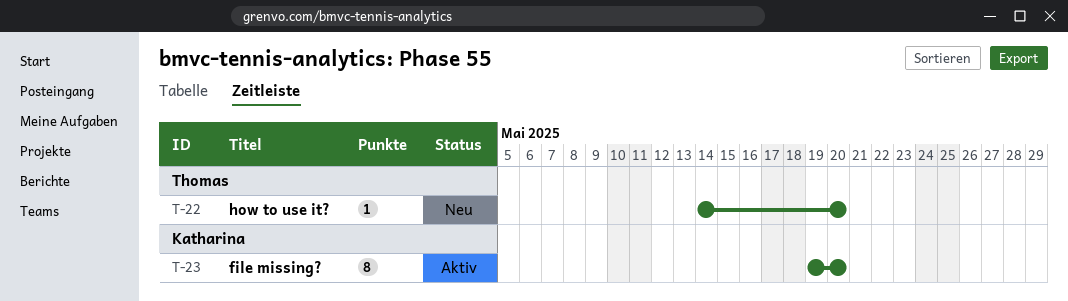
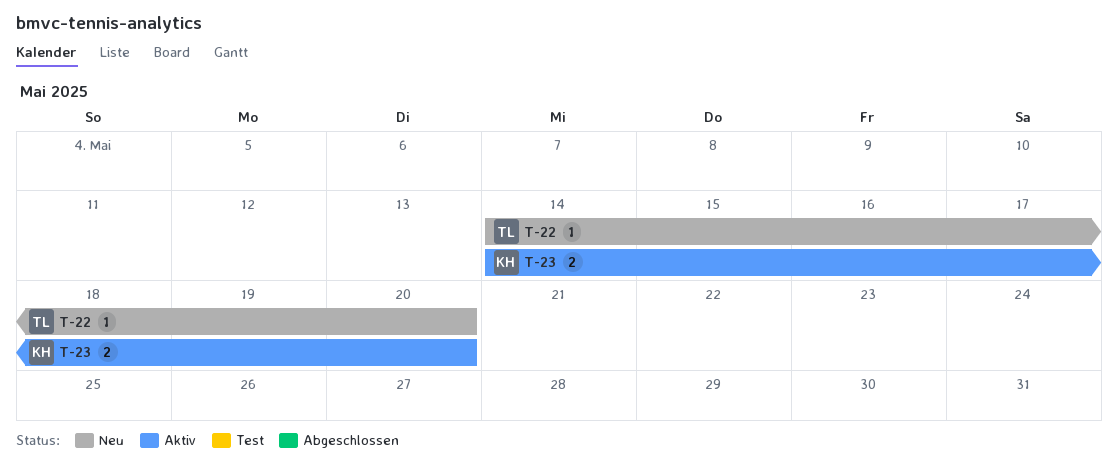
T-23, estimate: 8 -> 2
T-23, start: May 19 -> May 14

